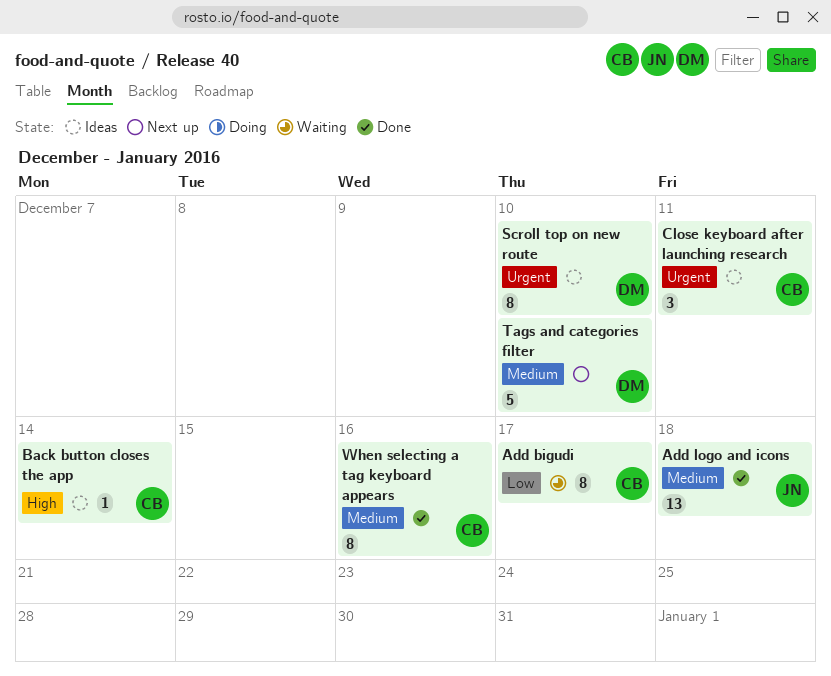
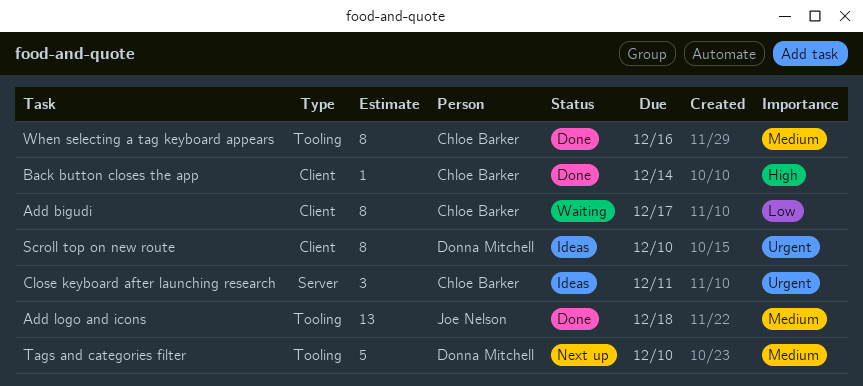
Back button closes the app, status: Ideas -> Done

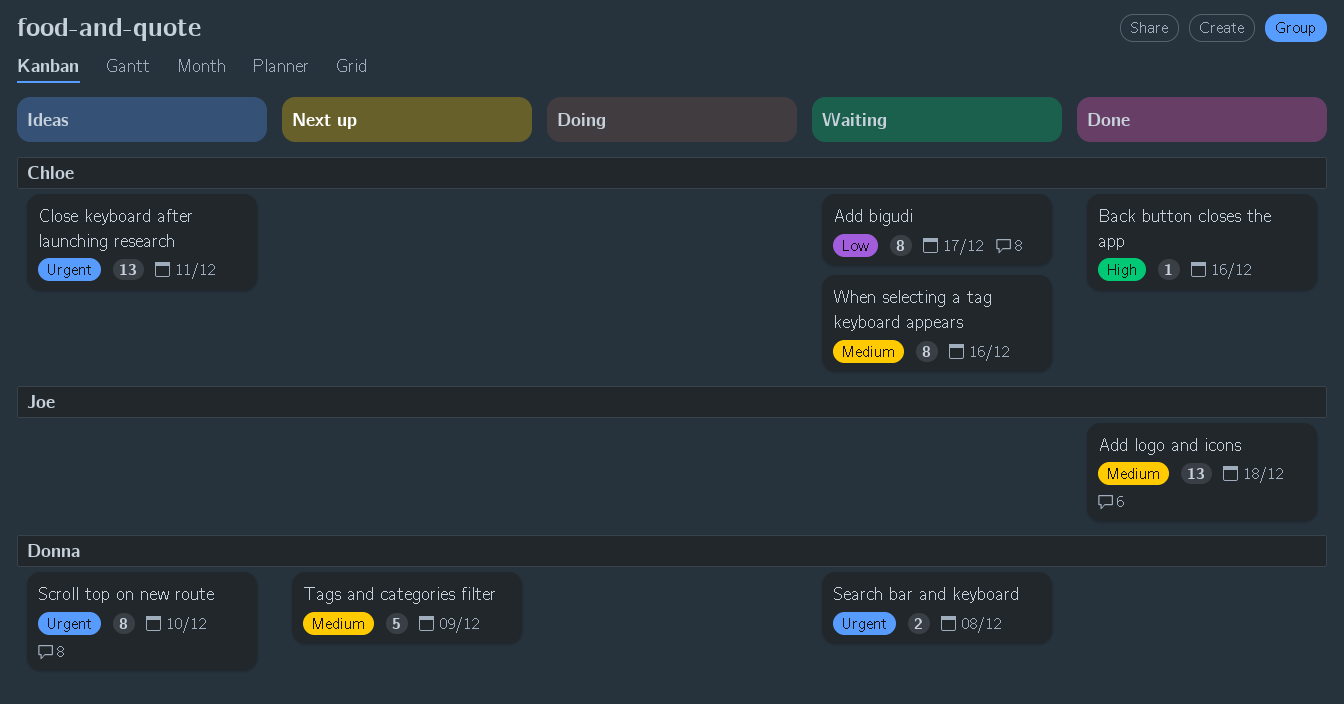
Back button closes the app, due: Dec 14 -> Dec 16
Close keyboard after launching research, estimate: 3 -> 13
Search bar and keyboard: none -> present
Tags and categories filter, due: Dec 10 -> Dec 9
When selecting a tag keyboard appears, status: Done -> Waiting

